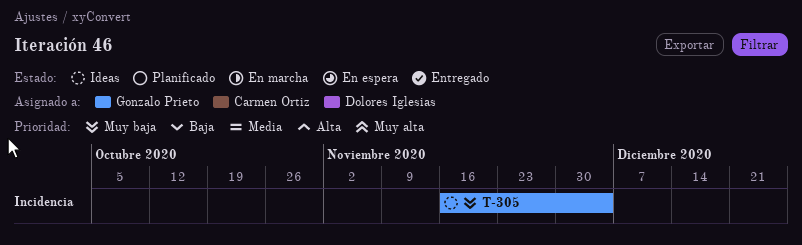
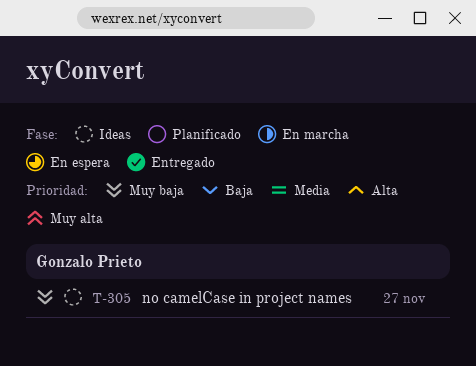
T-305, due: Dec 4 -> Nov 27

